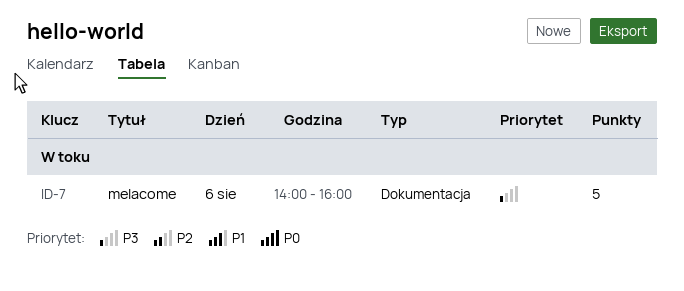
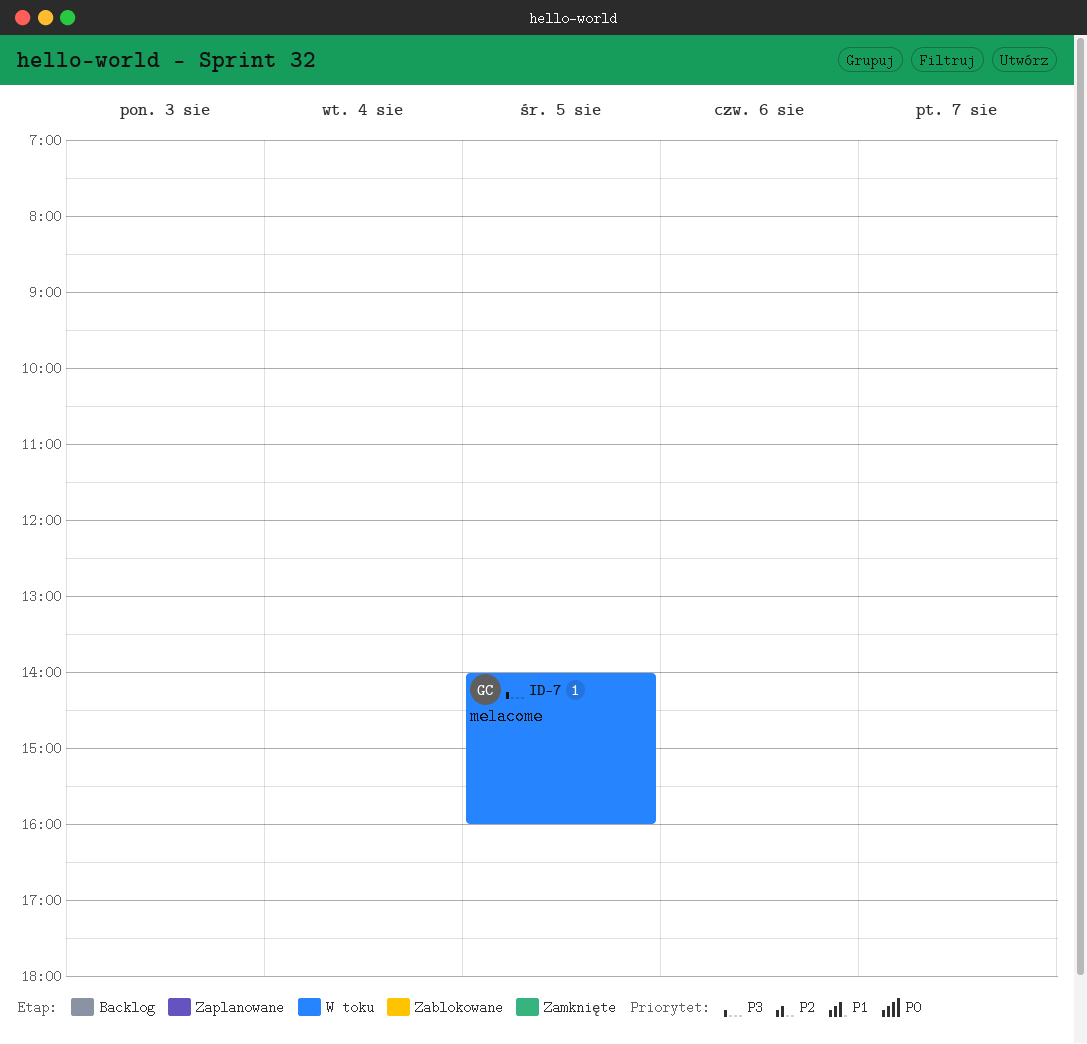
ID-7, estimate: 5 -> 1
ID-7, day: Aug 6 -> Aug 5

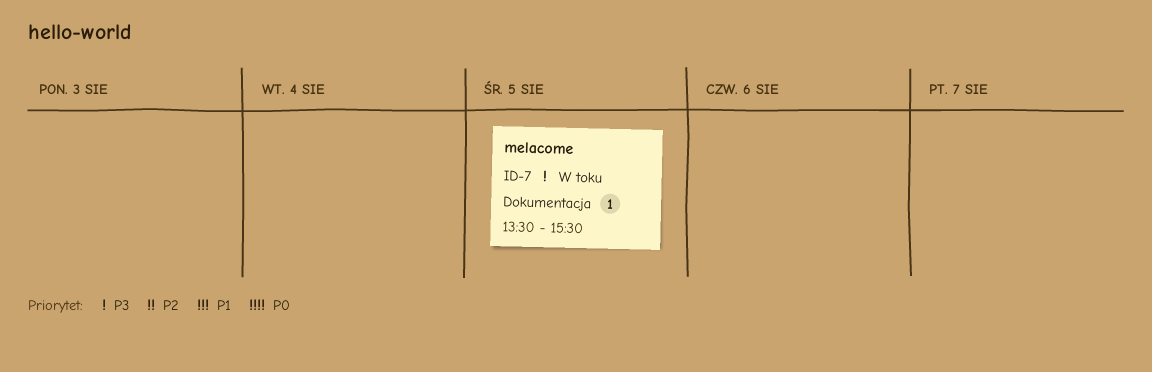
ID-7, begins: 14:00 -> 13:30
ID-7, ends: 16:00 -> 15:30

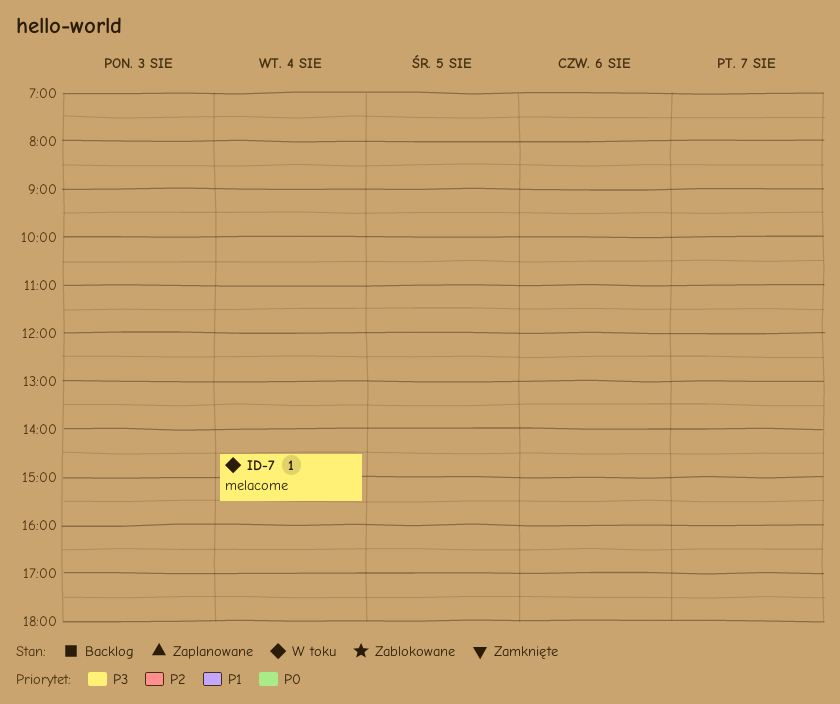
ID-7, day: Aug 5 -> Aug 4
ID-7, begins: 13:30 -> 14:30

